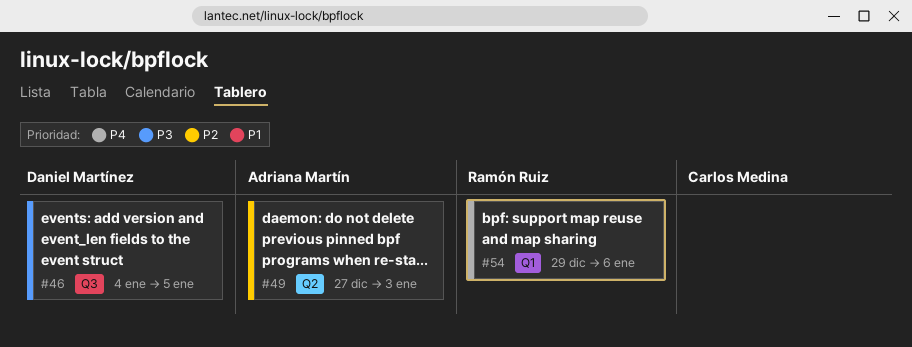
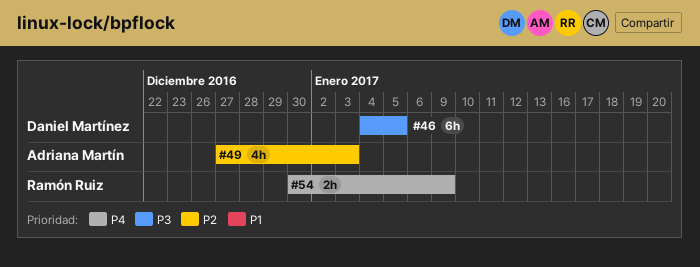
#54, start: Dec 29 -> Dec 30
#54, due: Jan 6 -> Jan 9

